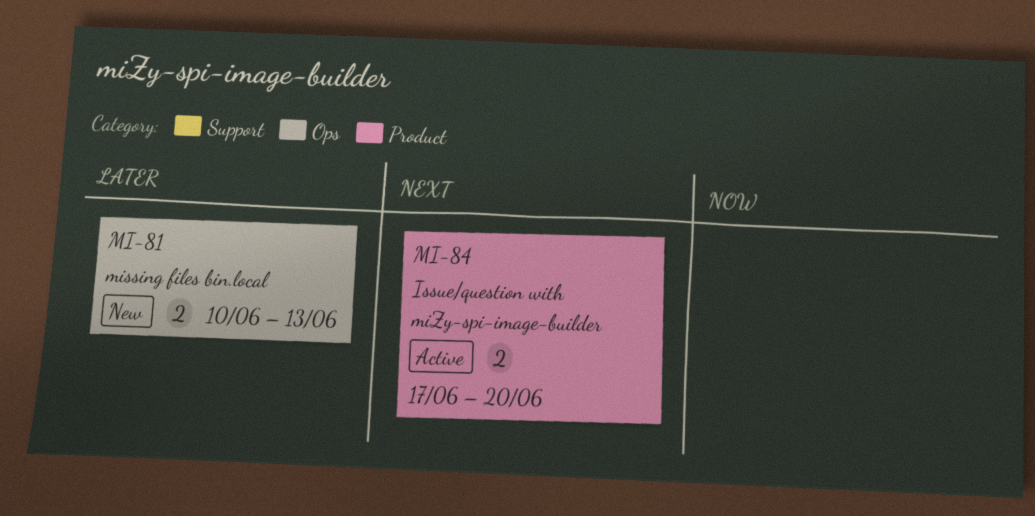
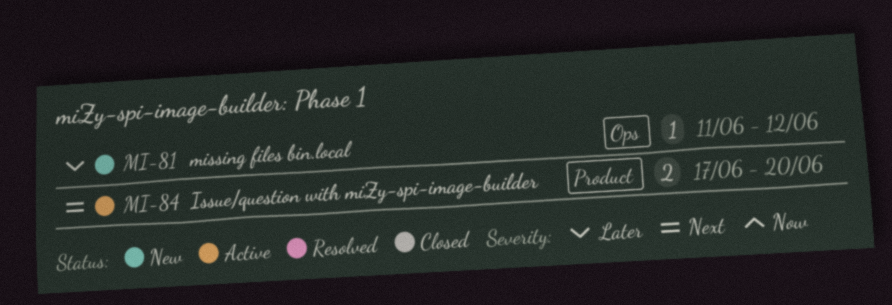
MI-81, estimate: 2 -> 1
MI-81, start: Jun 10 -> Jun 11
MI-81, due: Jun 13 -> Jun 12

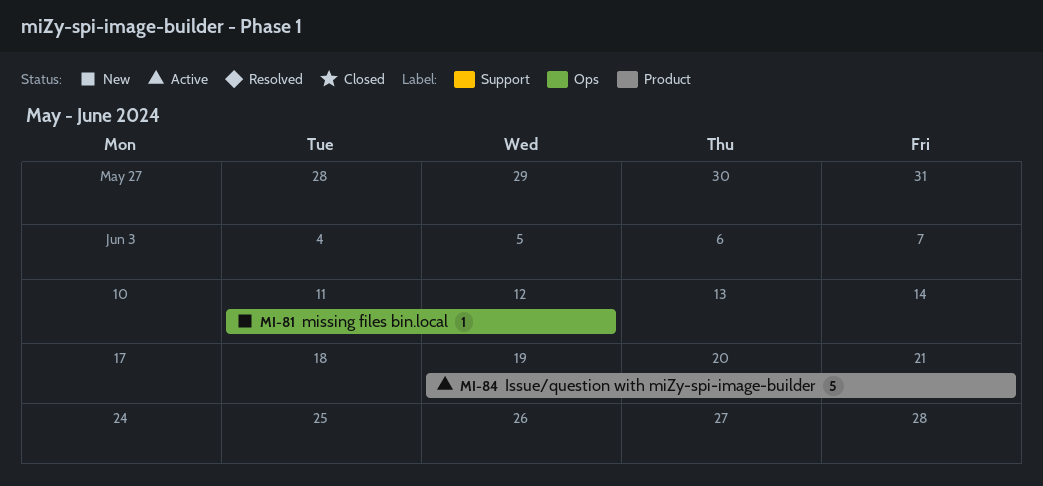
MI-84, estimate: 2 -> 5
MI-84, start: Jun 17 -> Jun 19
MI-84, due: Jun 20 -> Jun 21

